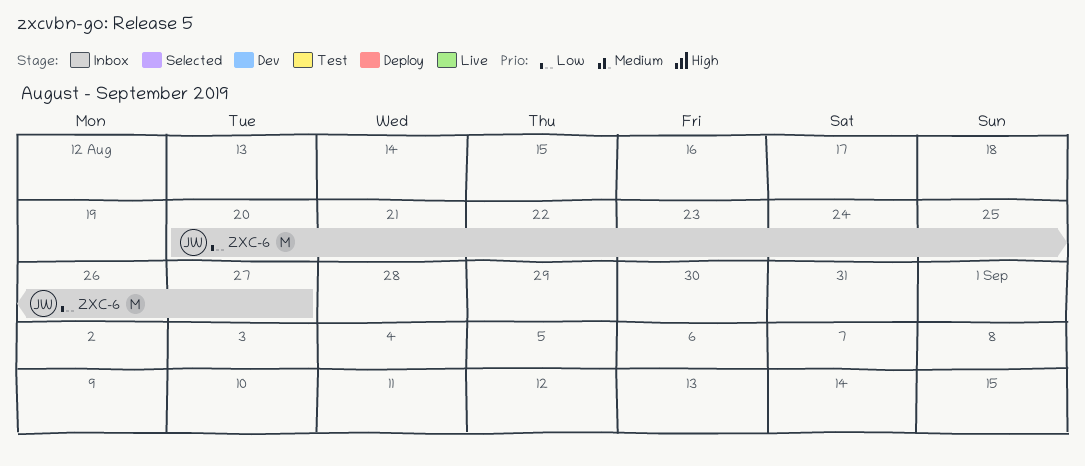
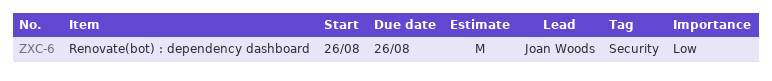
ZXC-6, start: Aug 20 -> Aug 26
ZXC-6, due: Aug 27 -> Aug 26

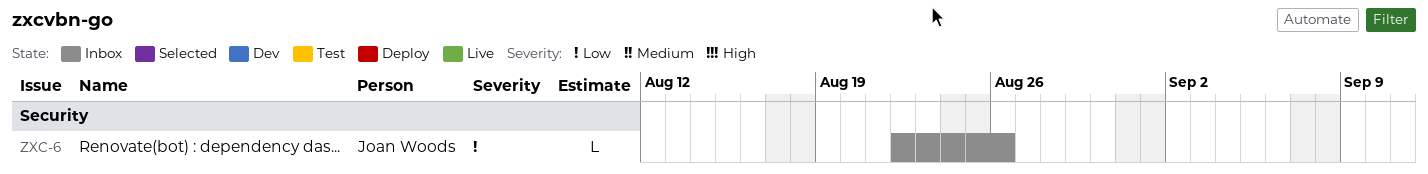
ZXC-6, estimate: M -> L
ZXC-6, start: Aug 26 -> Aug 22

